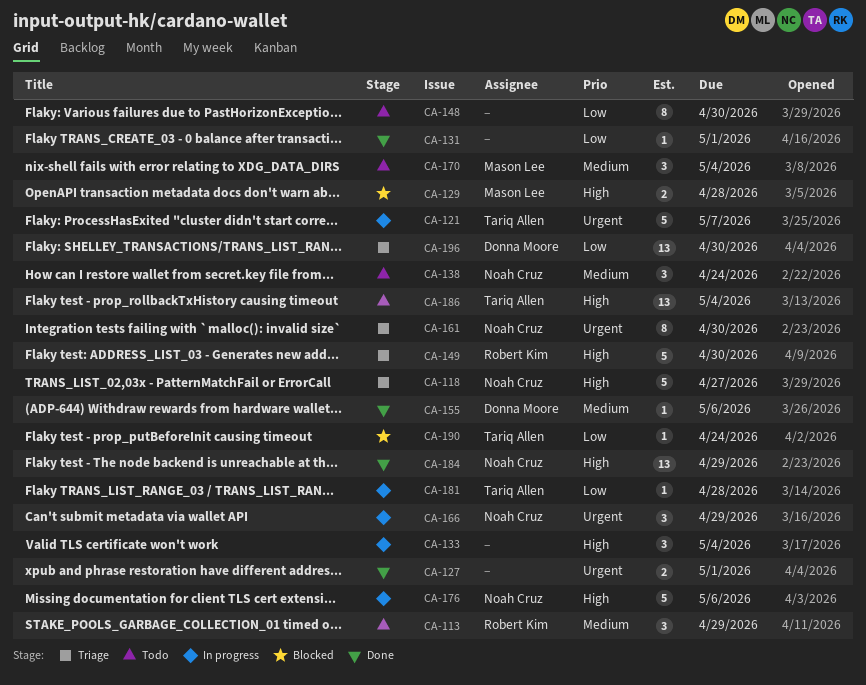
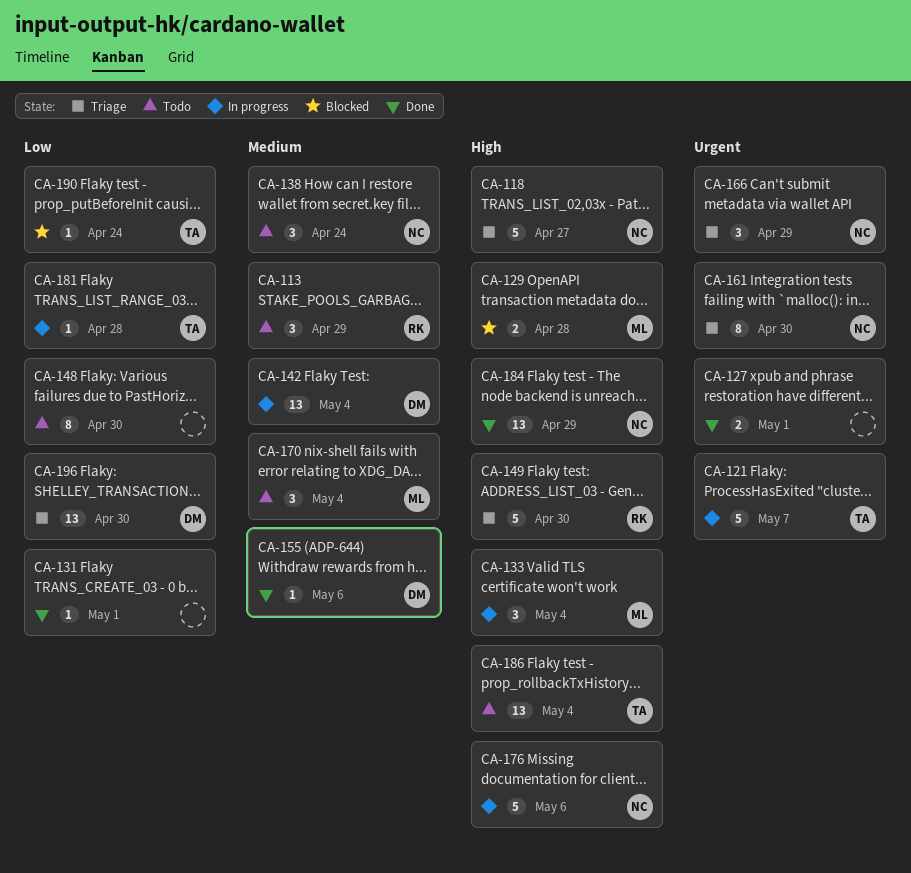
CA-133, owner: none -> Mason Lee
CA-142: none -> present
CA-166, status: In progress -> Triage

